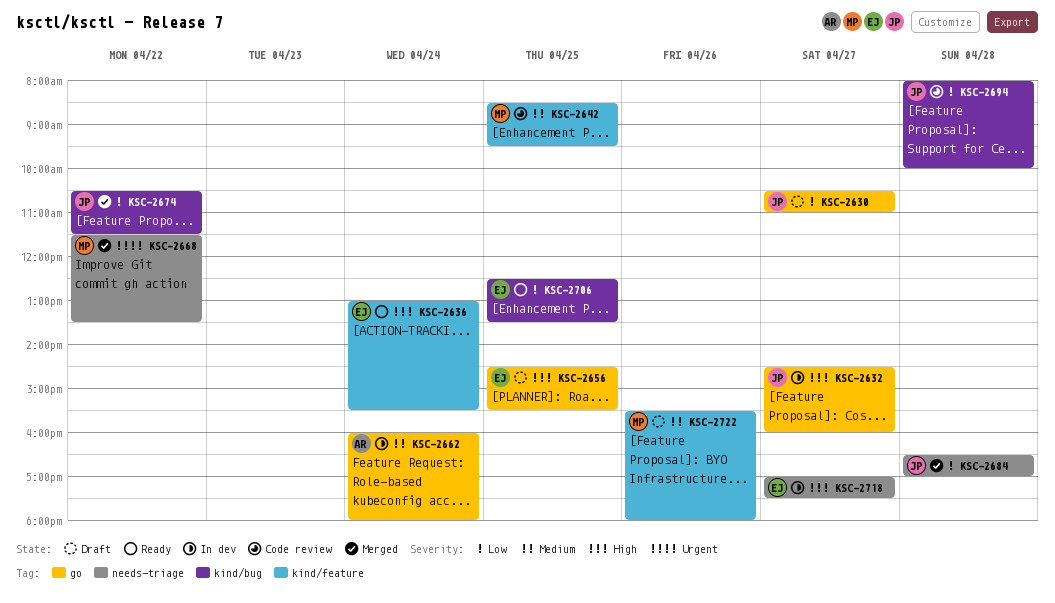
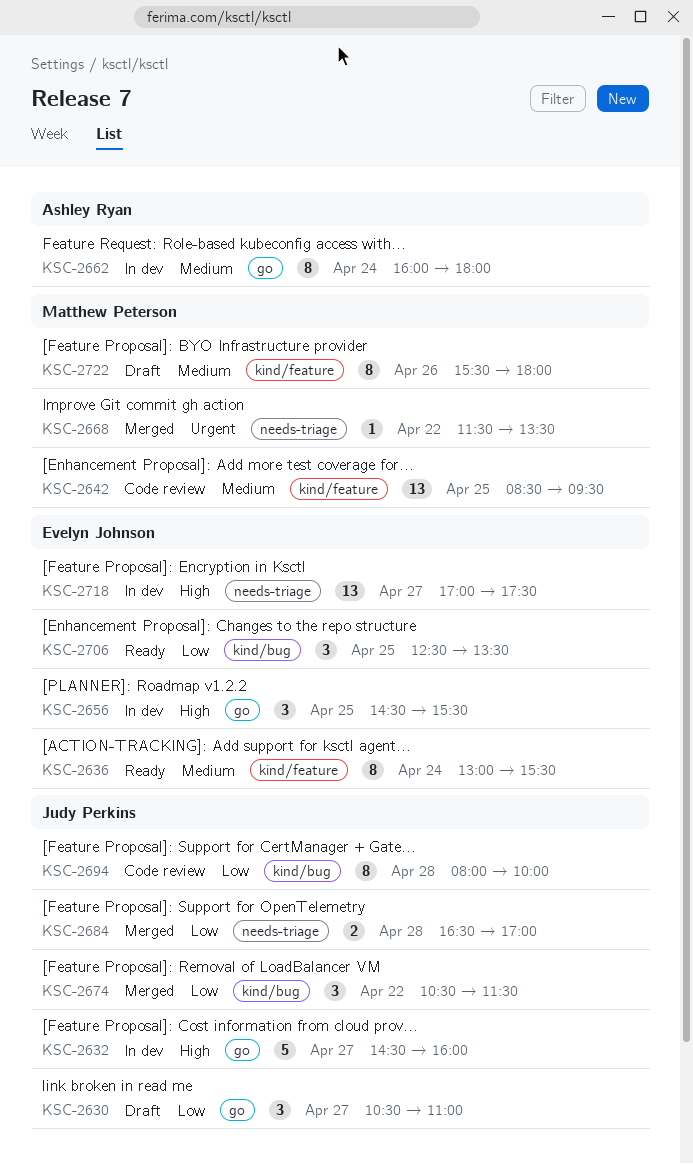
KSC-2636, priority: High -> Medium
KSC-2656, status: Draft -> In dev

